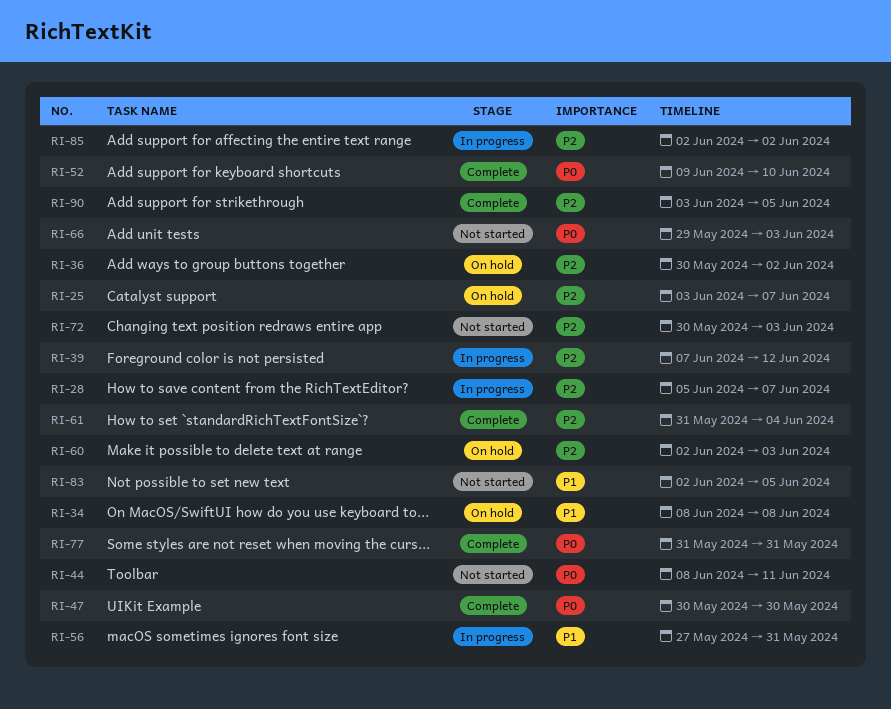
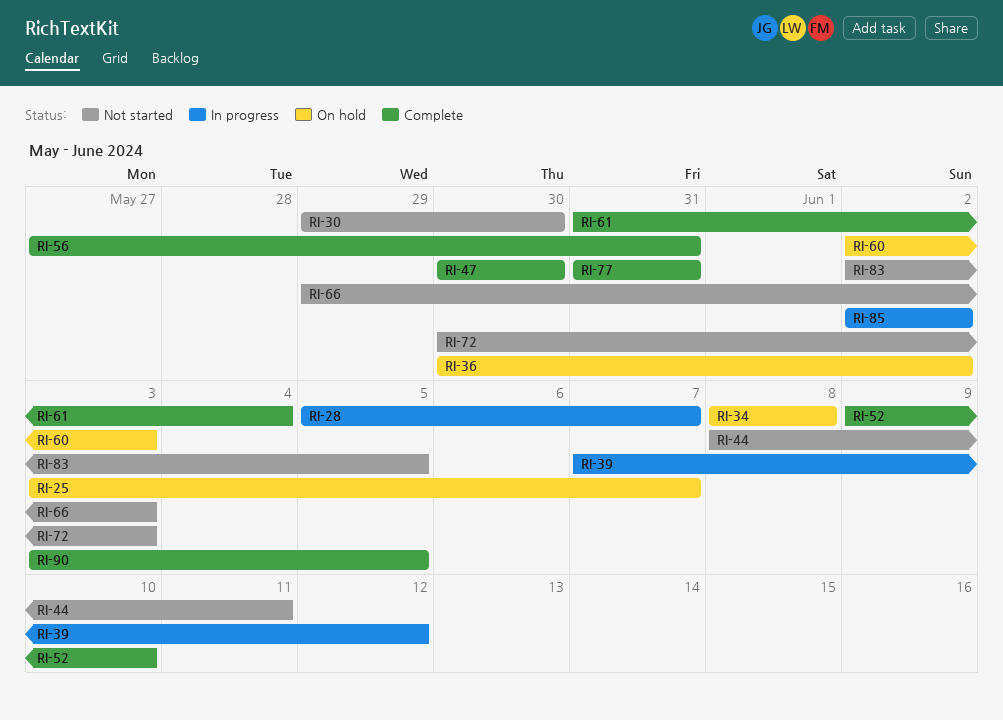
RI-30: none -> present
RI-56, status: In progress -> Complete

